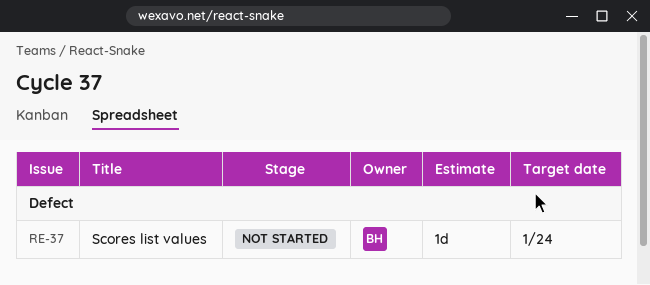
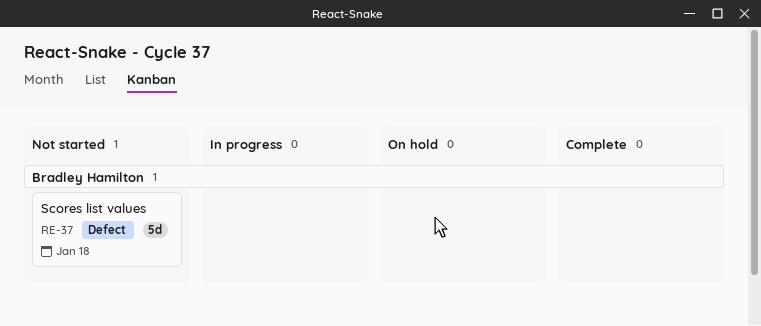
RE-37, estimate: 1d -> 5d
RE-37, due: Jan 24 -> Jan 18

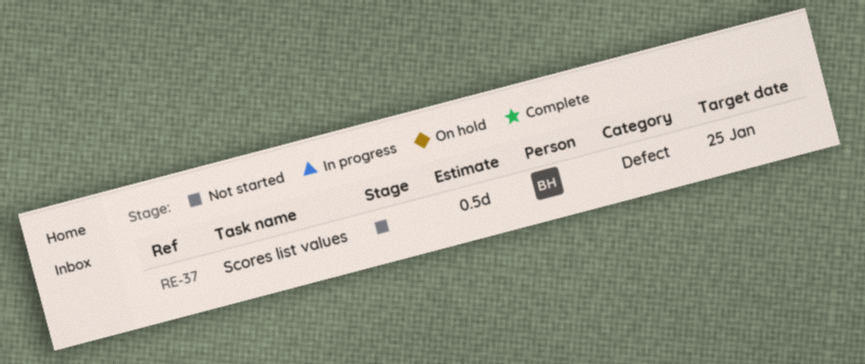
RE-37, estimate: 5d -> 0.5d
RE-37, due: Jan 18 -> Jan 25

